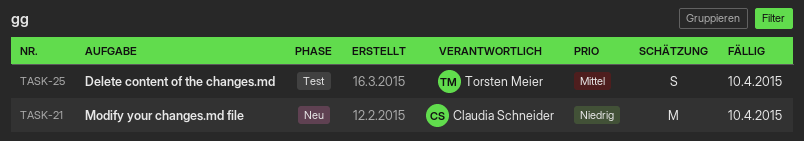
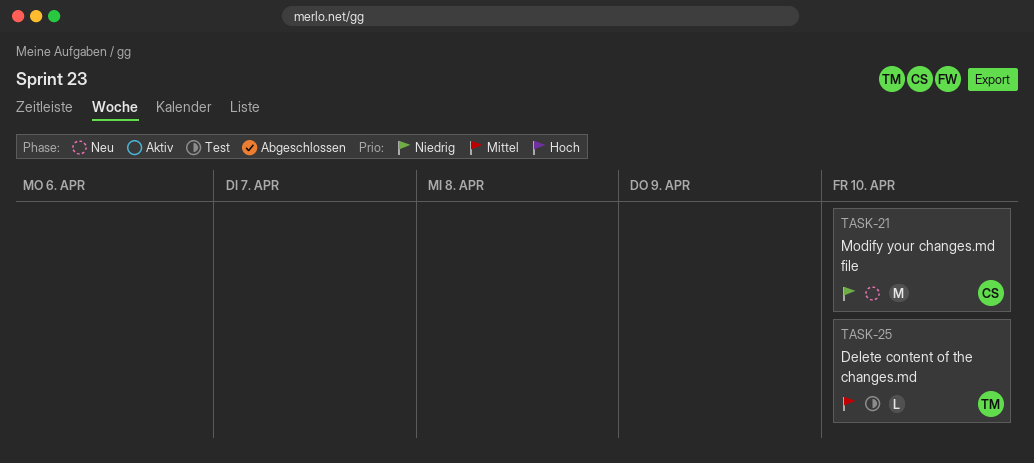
TASK-25, estimate: S -> L

